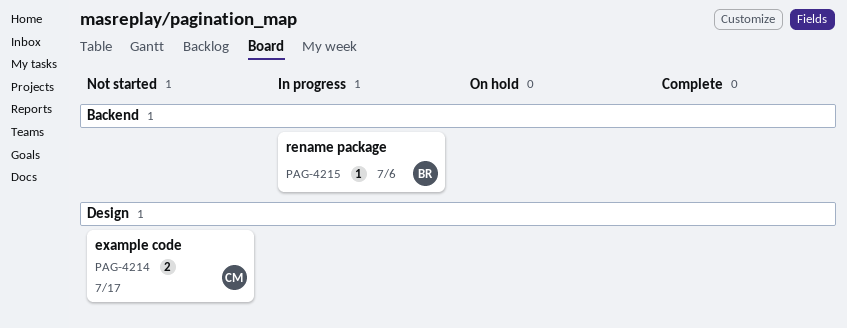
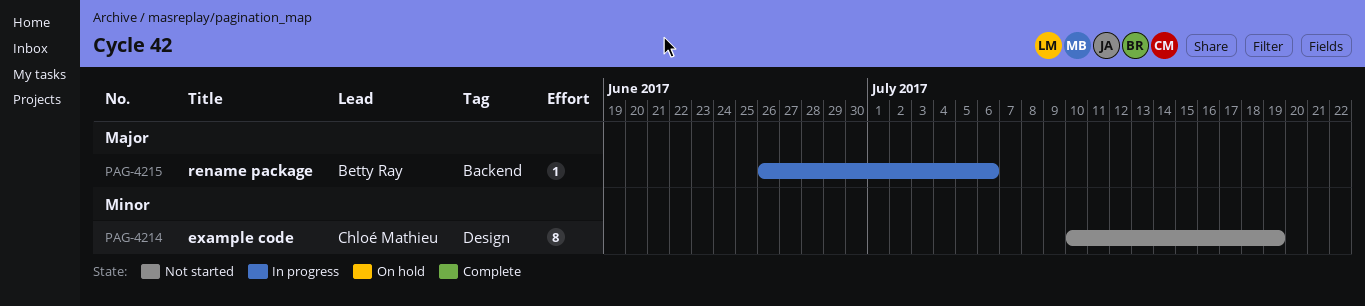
PAG-4214, estimate: 2 -> 8
PAG-4214, due: Jul 17 -> Jul 19

